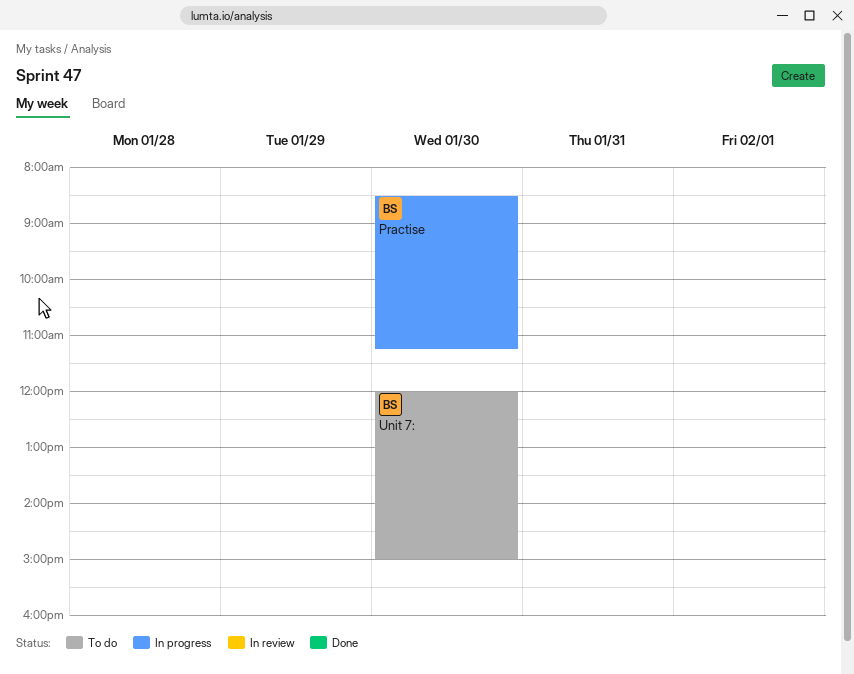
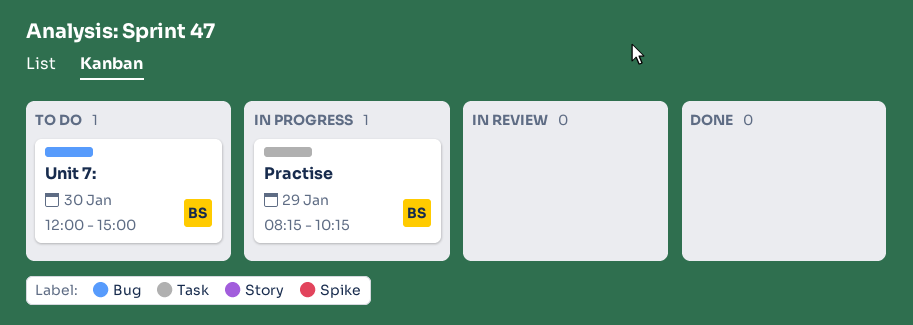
Practise, day: Jan 30 -> Jan 29
Practise, begins: 08:30 -> 08:15
Practise, ends: 11:15 -> 10:15

